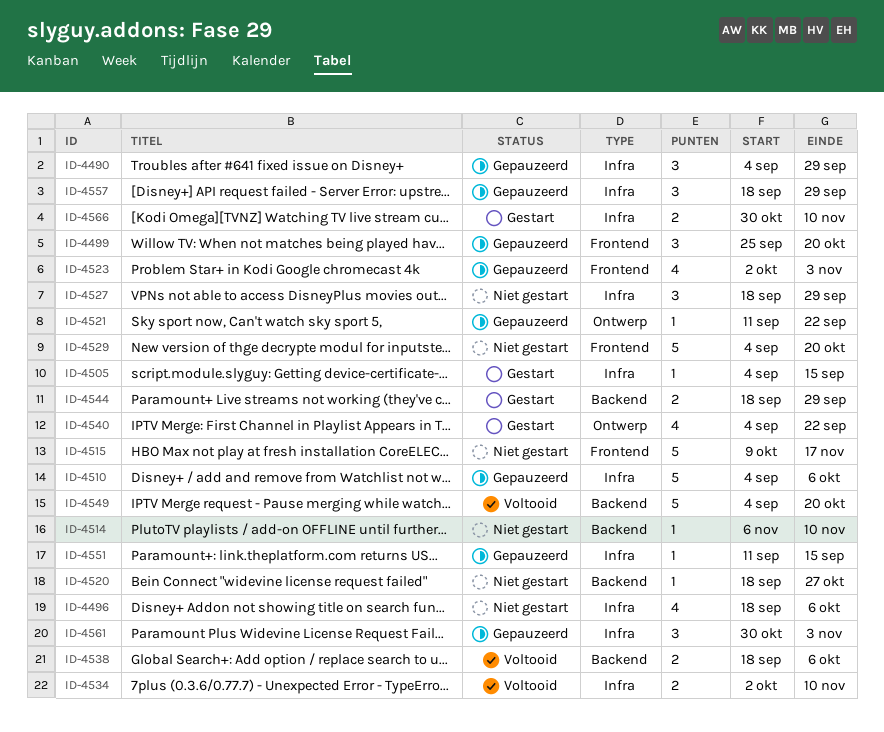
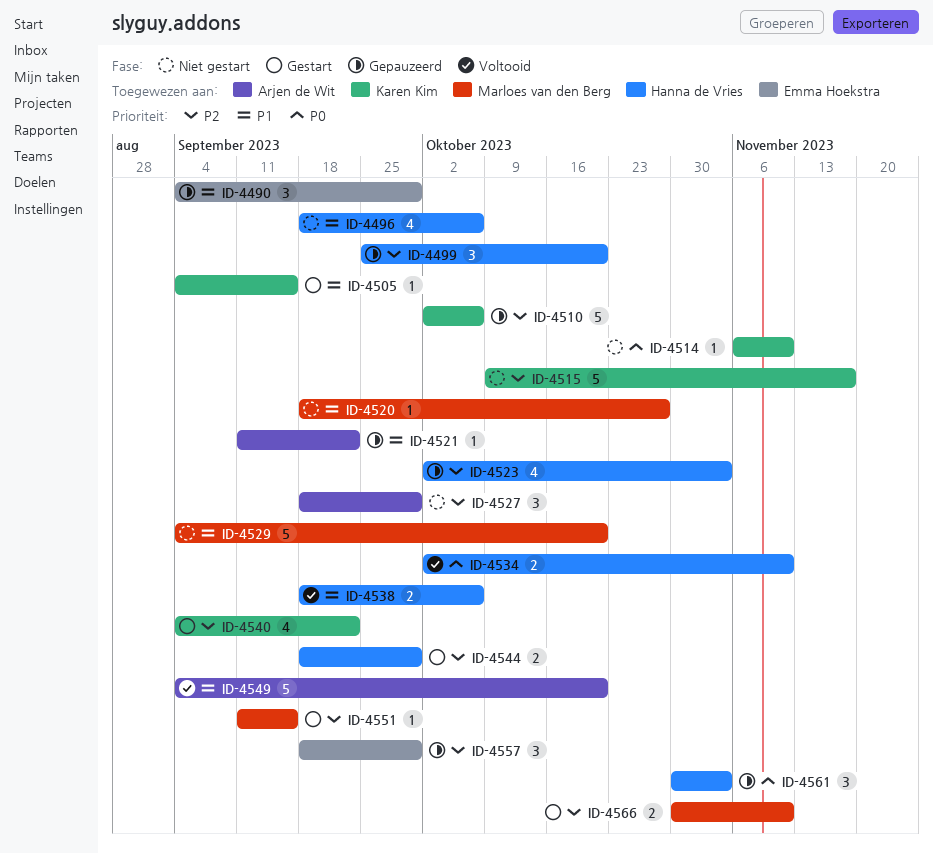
ID-4510, start: Sep 4 -> Oct 2
ID-4551, status: Gepauzeerd -> Gestart

